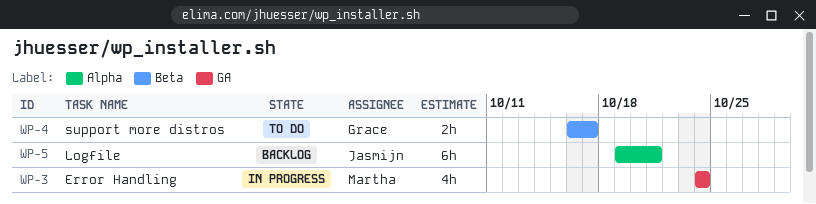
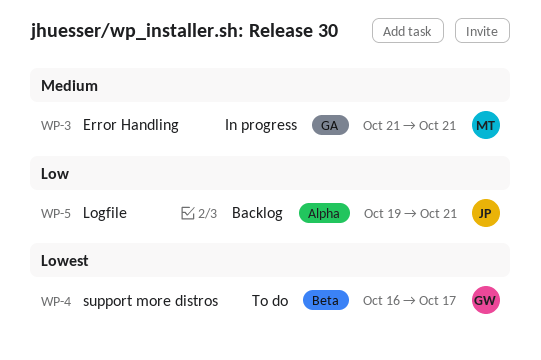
WP-3, start: Oct 24 -> Oct 21
WP-3, due: Oct 24 -> Oct 21

